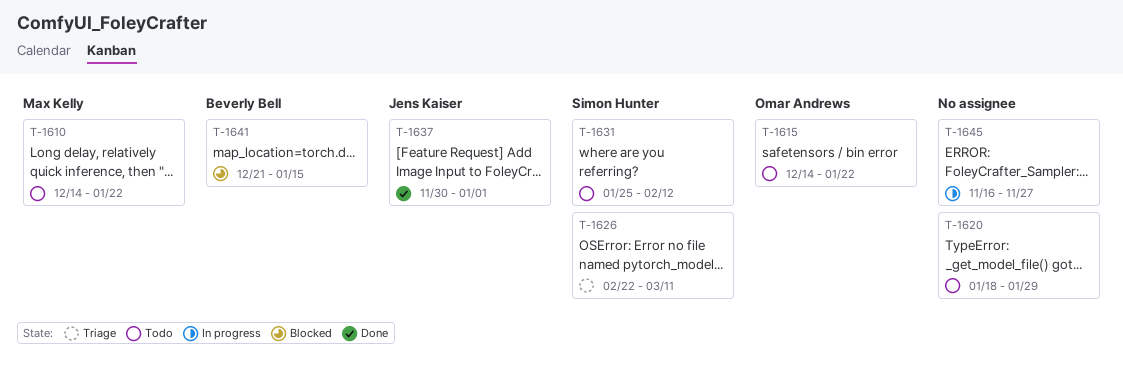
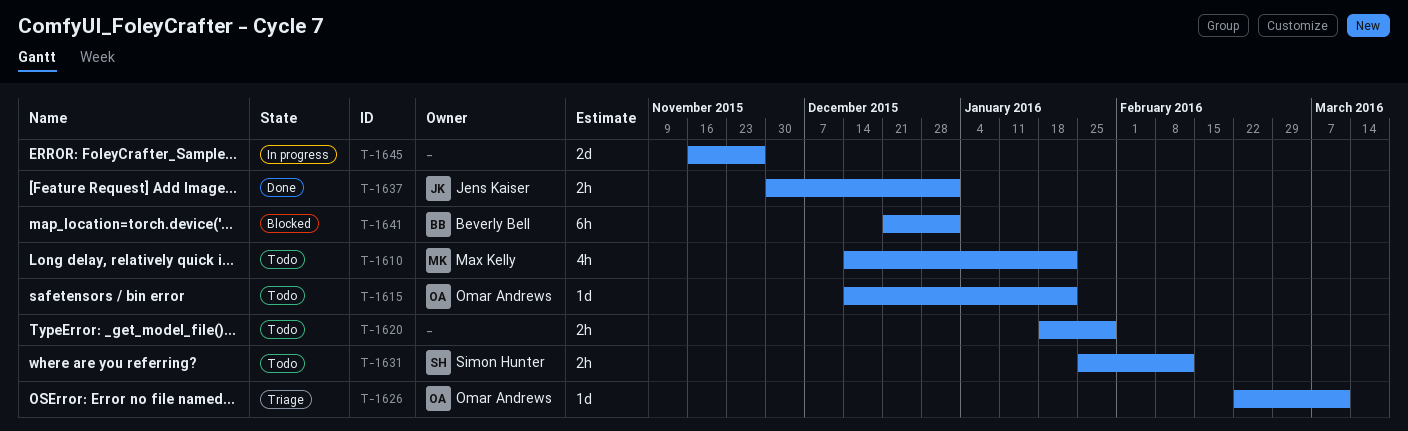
T-1626, owner: Simon Hunter -> Omar Andrews
T-1641, due: Jan 15 -> Jan 1

